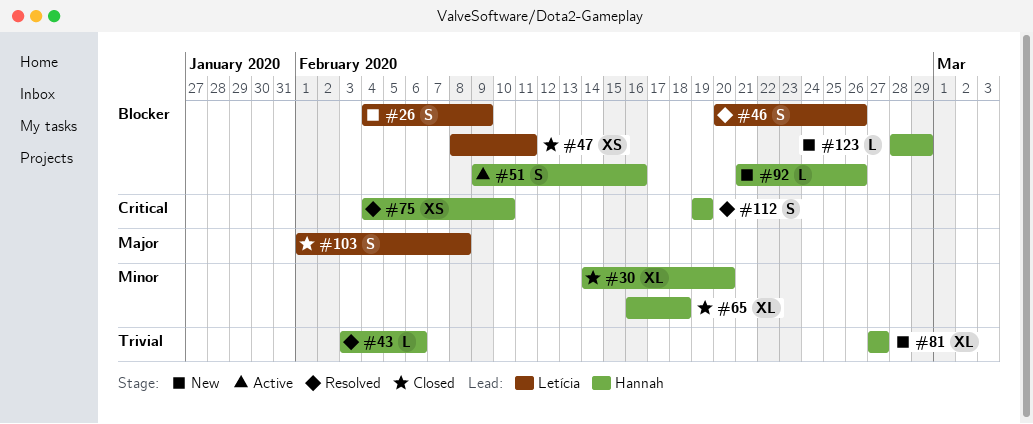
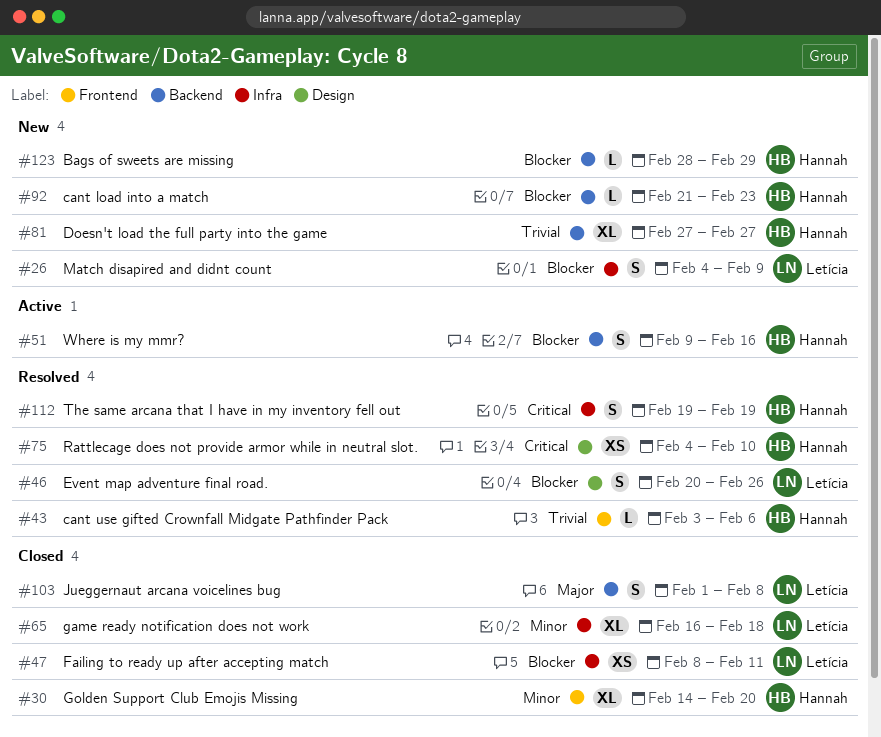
#65, owner: Hannah -> Letícia
#92, due: Feb 26 -> Feb 23

